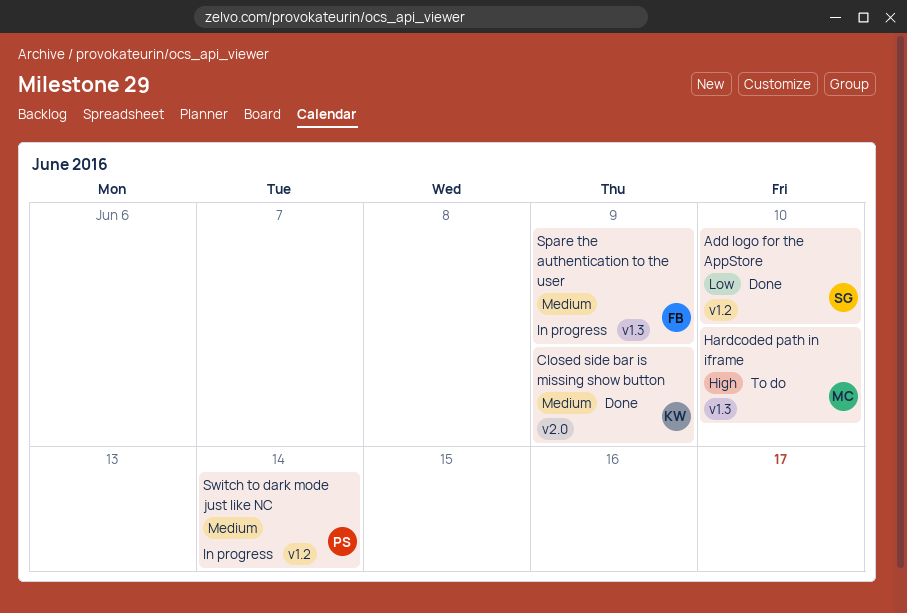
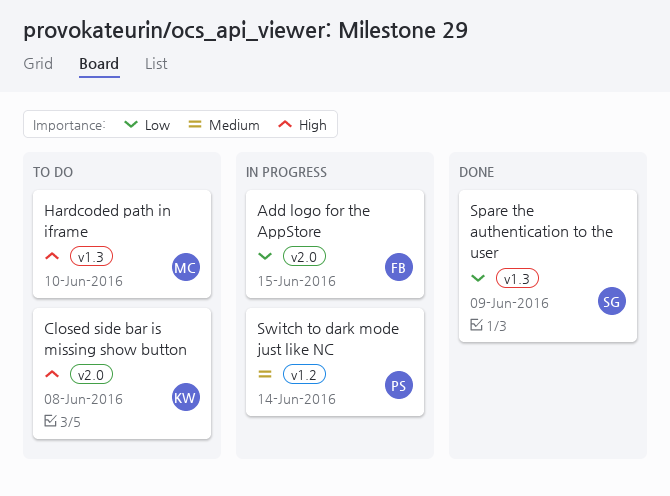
Add logo for the AppStore, status: Done -> In progress
Add logo for the AppStore, owner: SG -> FB
Add logo for the AppStore, label: v1.2 -> v2.0
Add logo for the AppStore, due: Jun 10 -> Jun 15
Closed side bar is missing show button, status: Done -> To do
Closed side bar is missing show button, priority: Medium -> High
Closed side bar is missing show button, due: Jun 9 -> Jun 8
Spare the authentication to the user, status: In progress -> Done
Spare the authentication to the user, owner: FB -> SG
Spare the authentication to the user, priority: Medium -> Low

